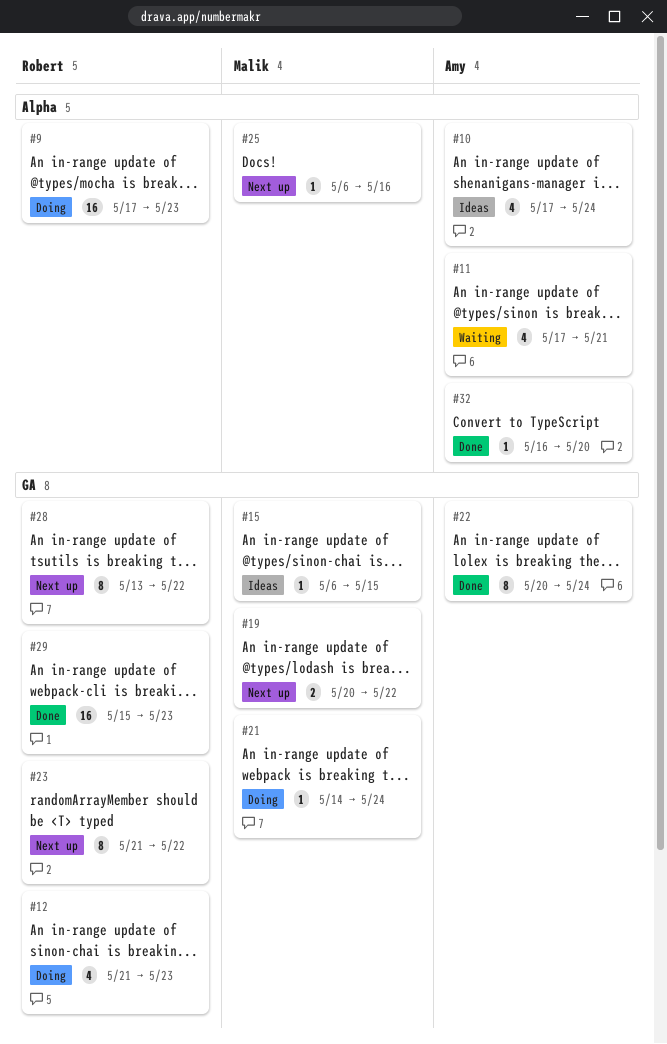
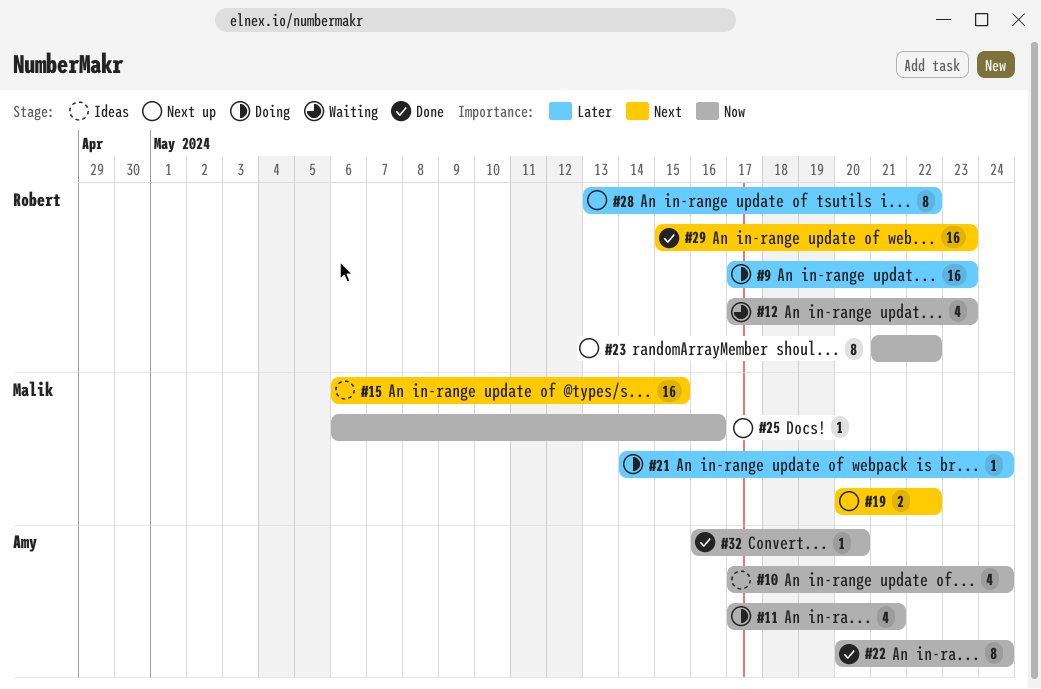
#11, status: Waiting -> Doing
#12, status: Doing -> Waiting
#12, start: May 21 -> May 17
#15, estimate: 1 -> 16

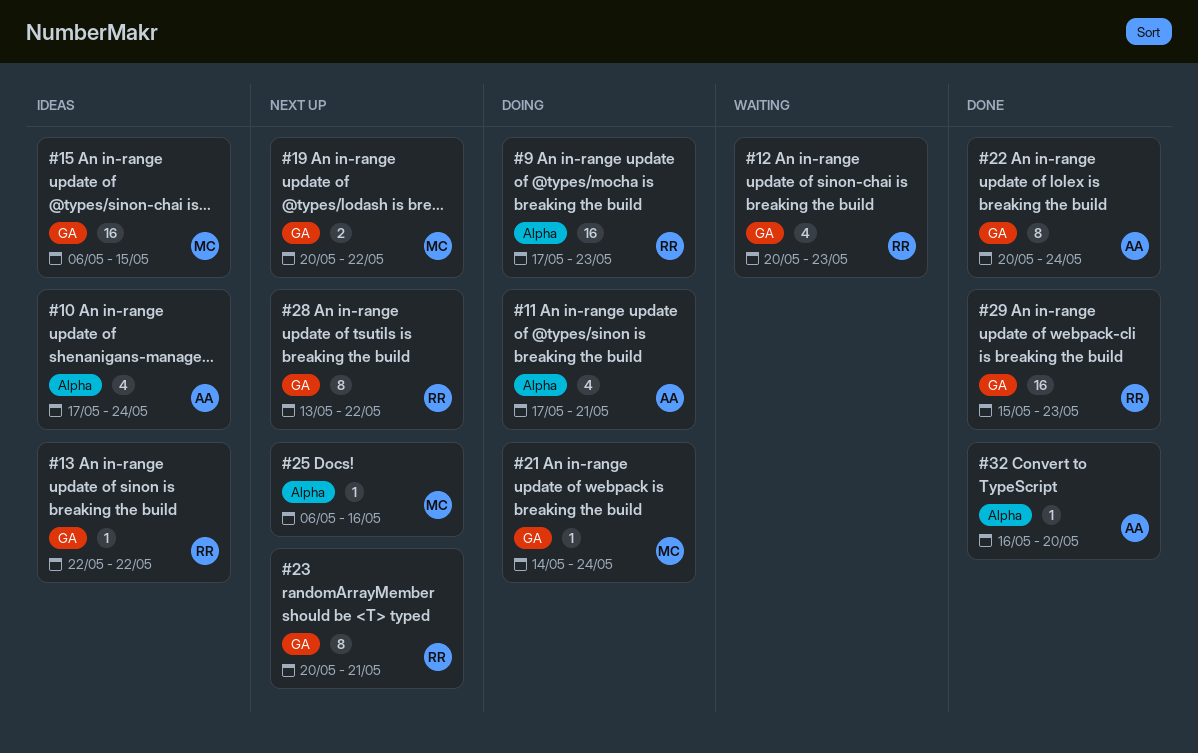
#12, start: May 17 -> May 20
#13: none -> present
#23, start: May 21 -> May 20
#23, due: May 22 -> May 21

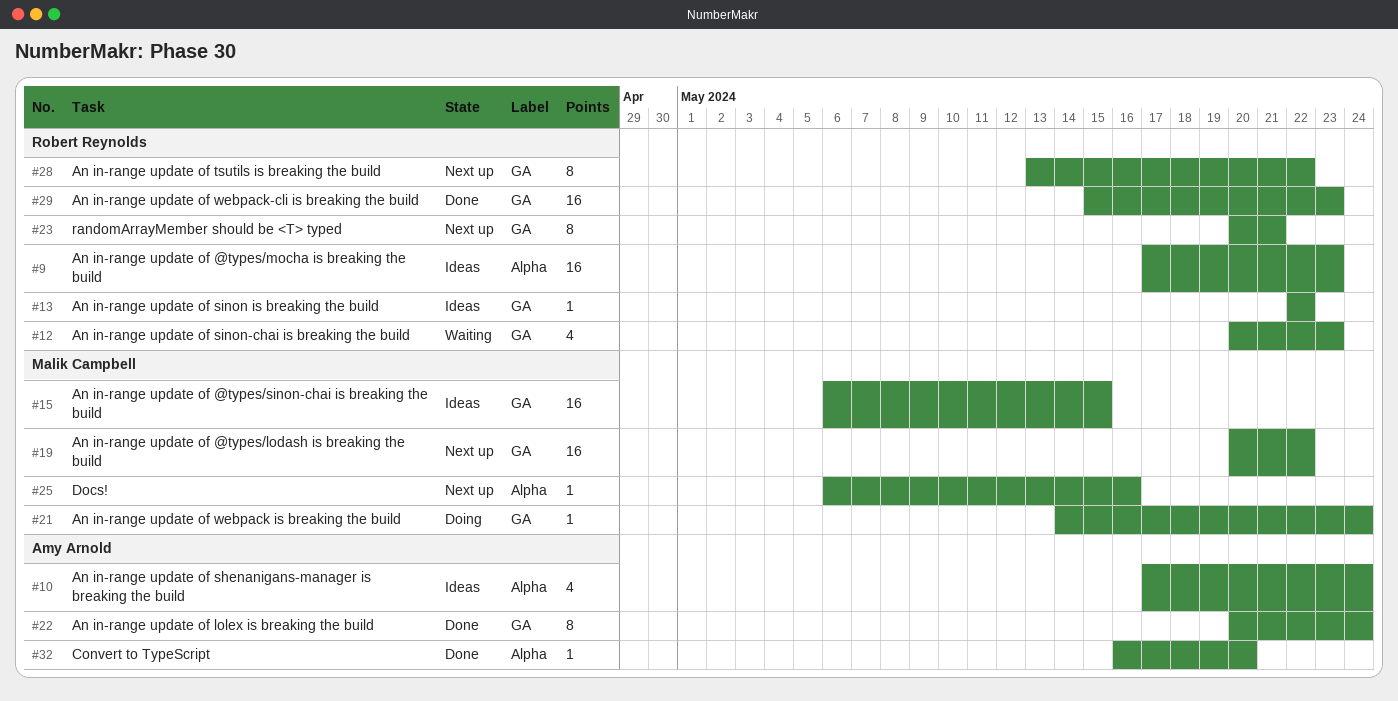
#9, status: Doing -> Ideas
#11: present -> none
#19, estimate: 2 -> 16

